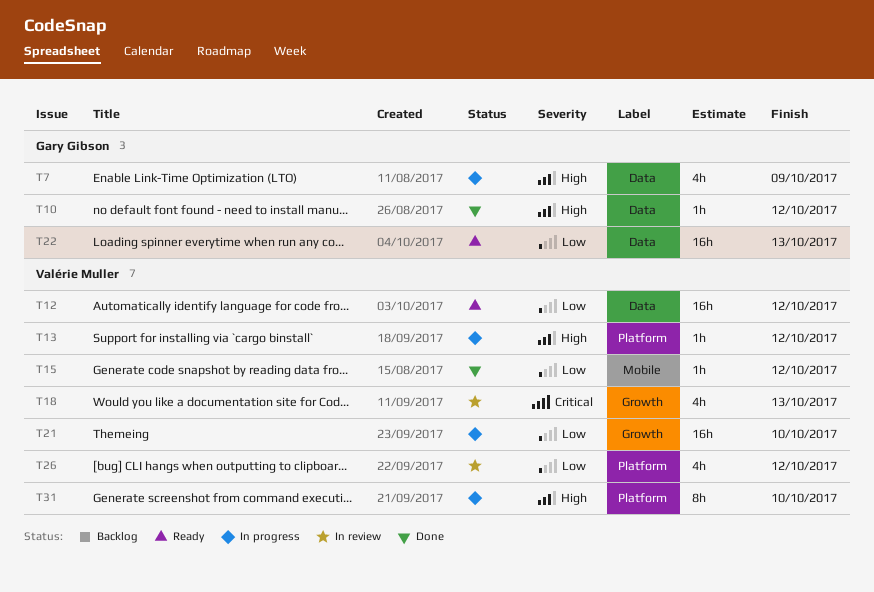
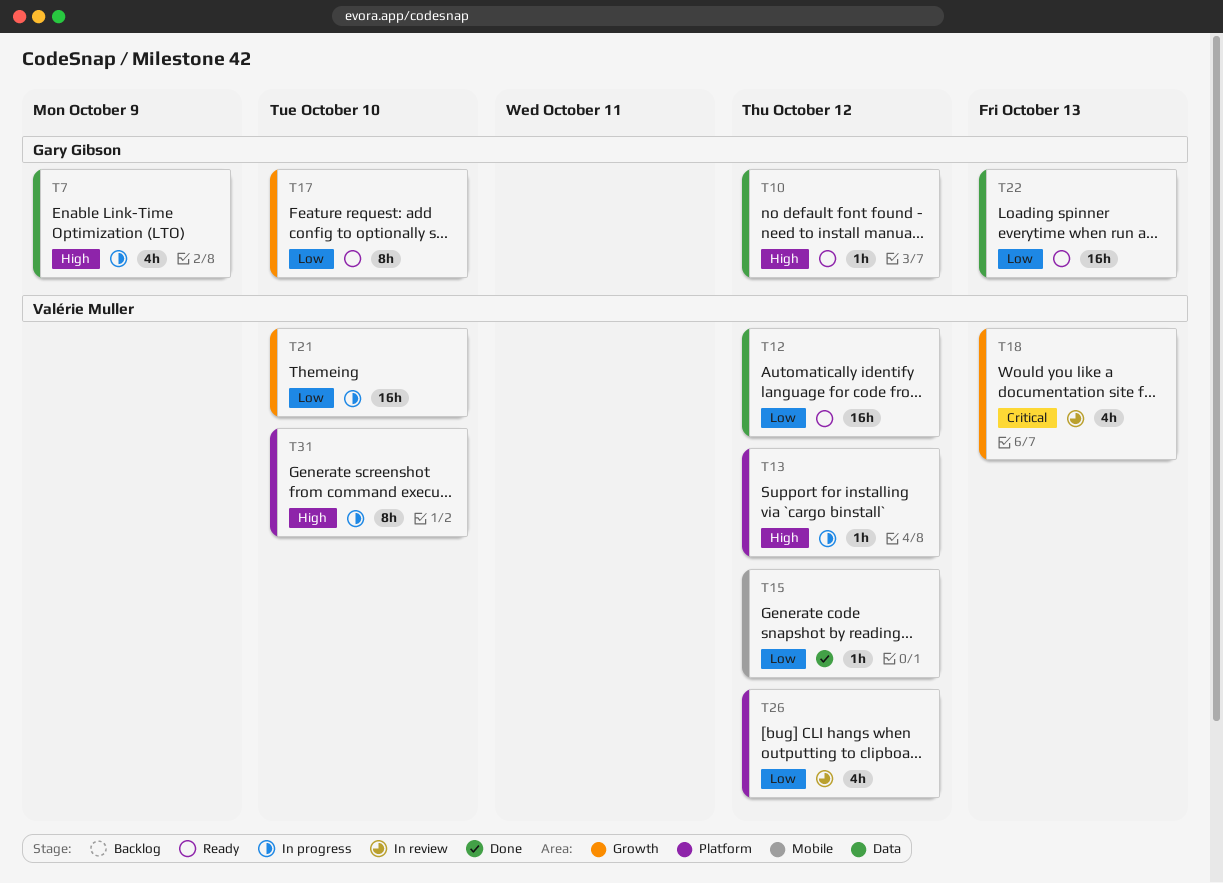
T10, status: Done -> Ready
T17: none -> present

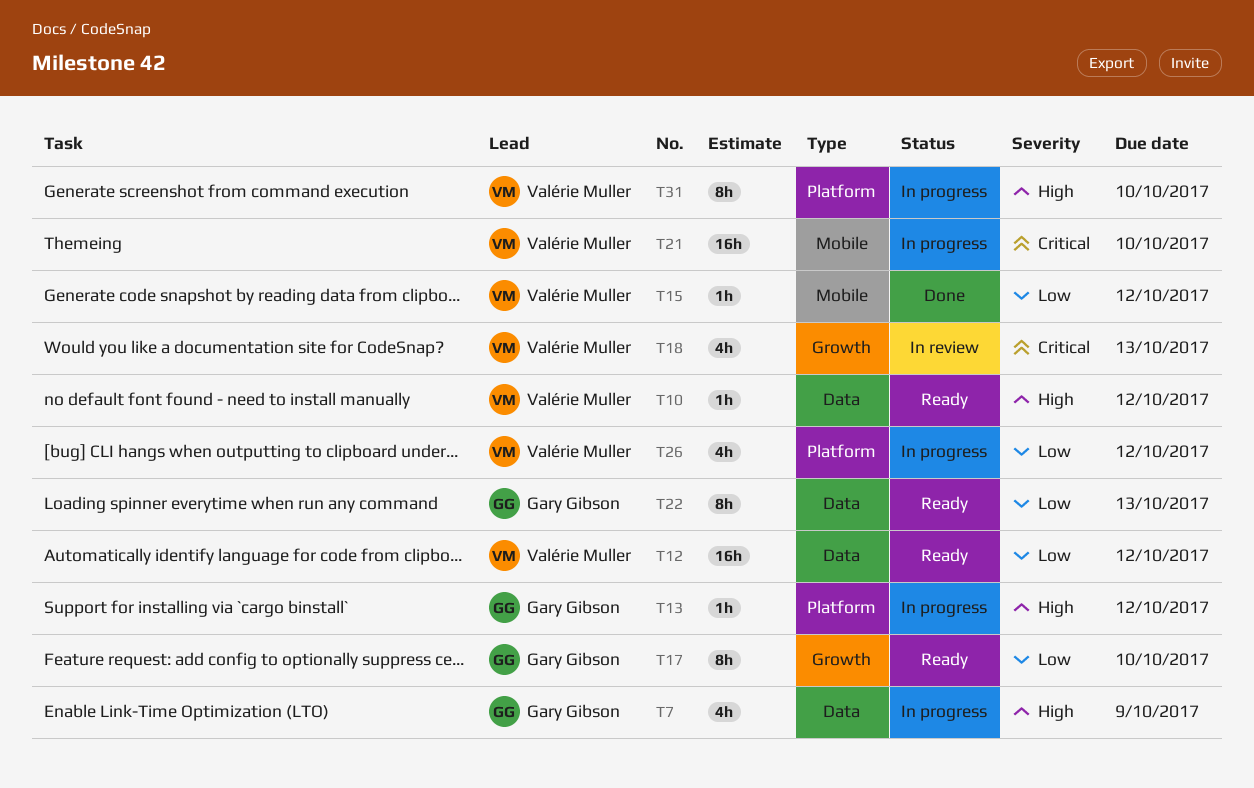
T10, owner: Gary Gibson -> Valérie Muller
T13, owner: Valérie Muller -> Gary Gibson
T21, priority: Low -> Critical
T21, label: Growth -> Mobile
T22, estimate: 16h -> 8h
T26, status: In review -> In progress

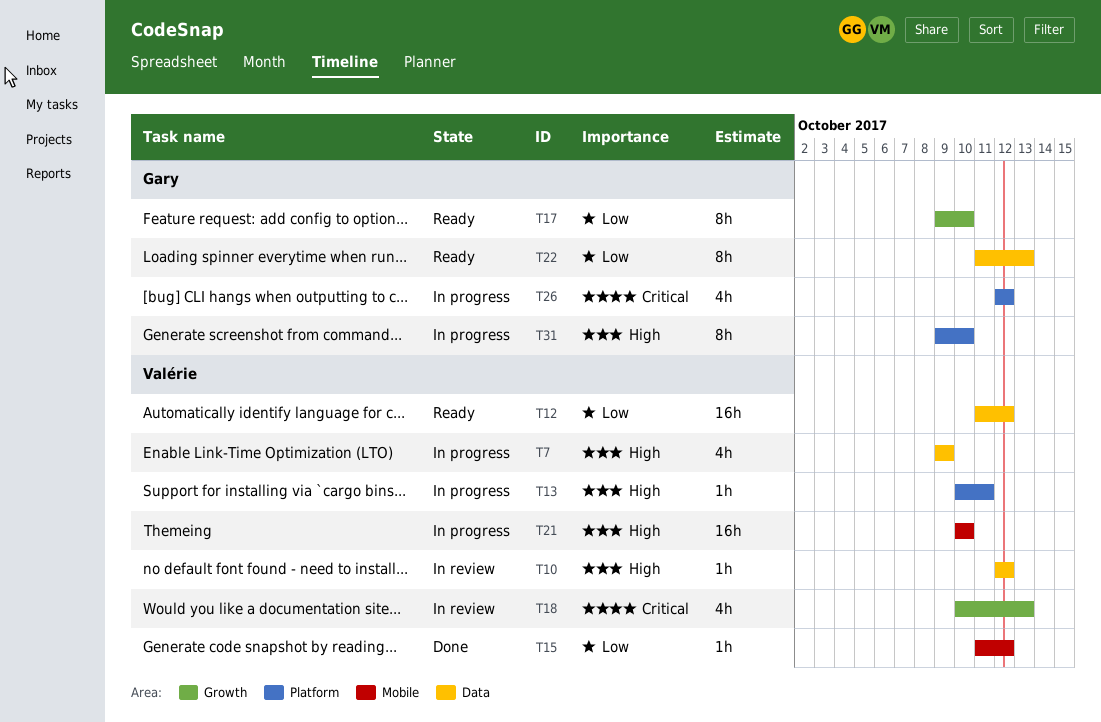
T7, owner: Gary Gibson -> Valérie Muller
T10, status: Ready -> In review
T13, owner: Gary Gibson -> Valérie Muller
T13, due: Oct 12 -> Oct 11
T21, priority: Critical -> High
T26, owner: Valérie Muller -> Gary Gibson
T26, priority: Low -> Critical
T31, owner: Valérie Muller -> Gary Gibson

